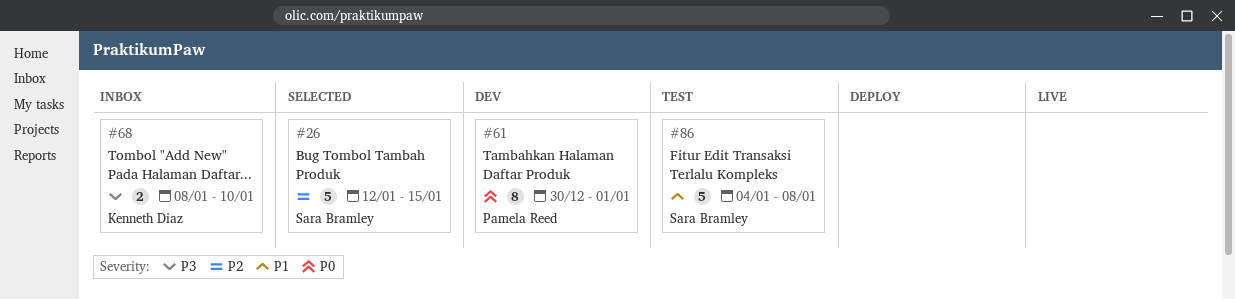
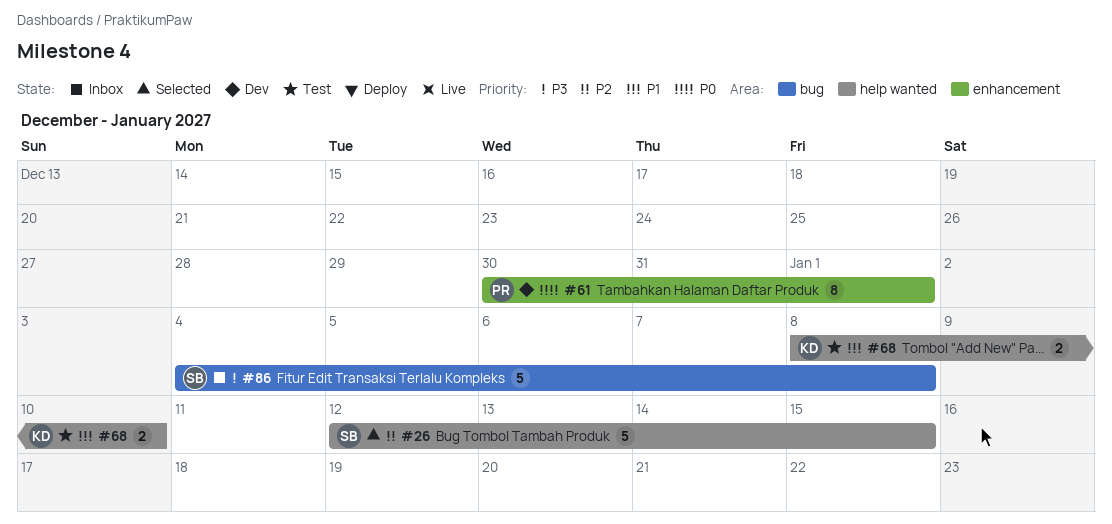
#68, status: Inbox -> Test
#68, priority: P3 -> P1
#86, status: Test -> Inbox
#86, priority: P1 -> P3

